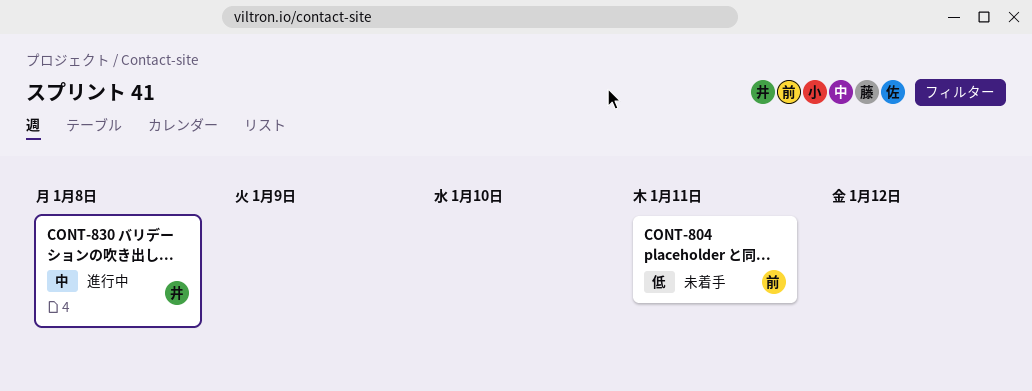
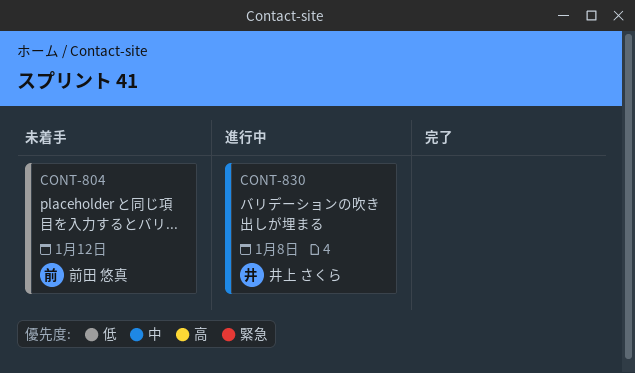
CONT-804, due: Jan 11 -> Jan 12

